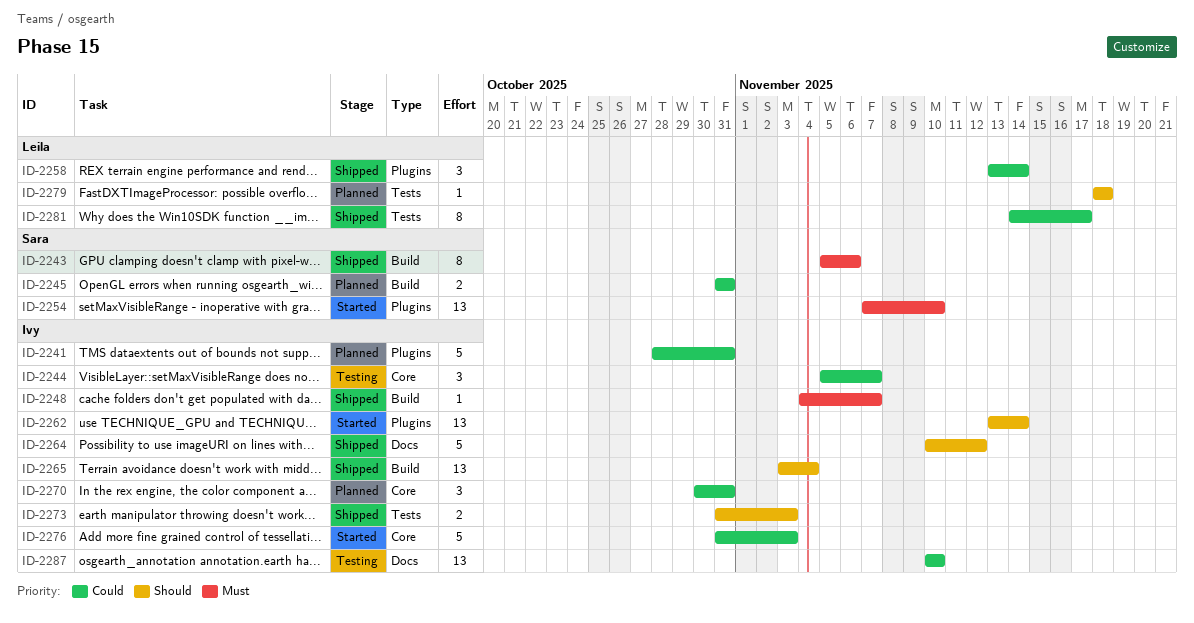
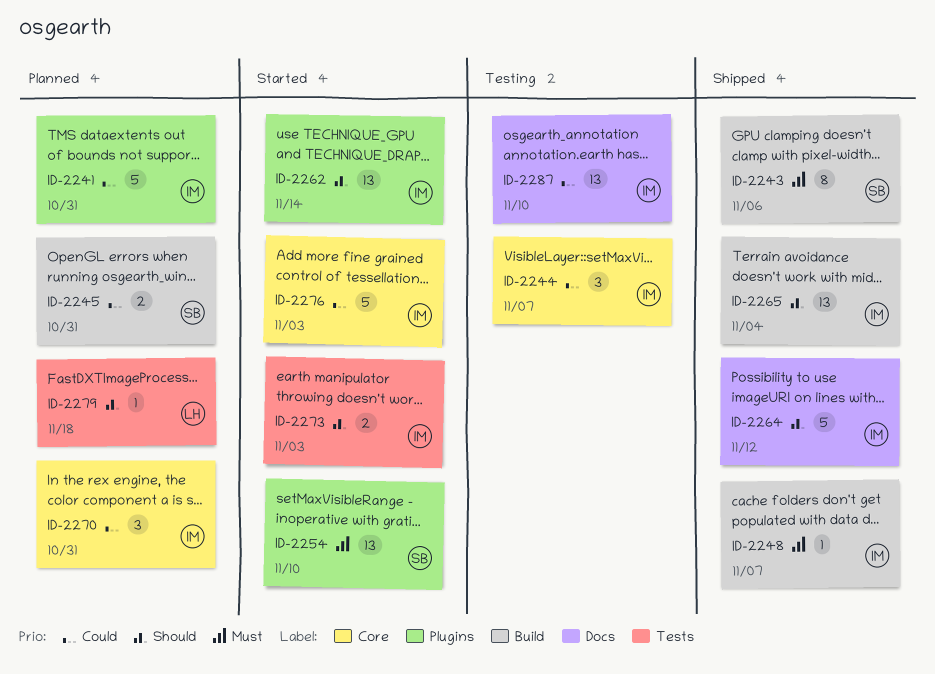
ID-2258: present -> none
ID-2273, status: Shipped -> Started
ID-2281: present -> none

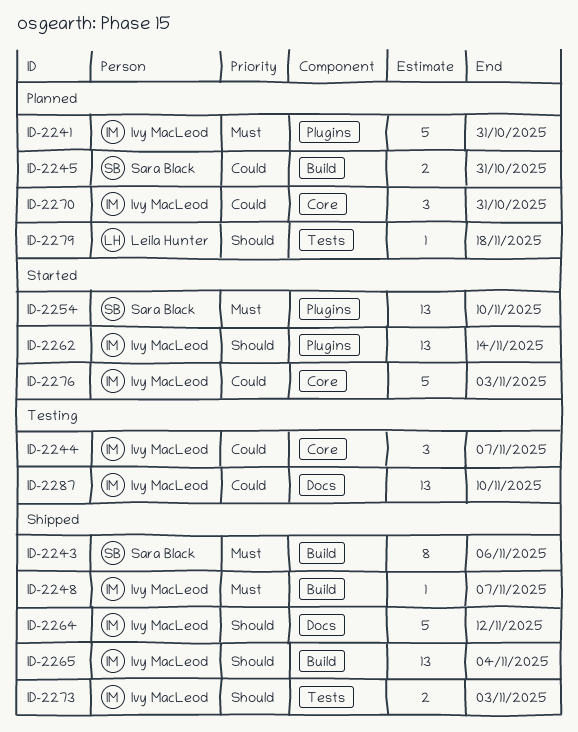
ID-2241, priority: Could -> Must
ID-2273, status: Started -> Shipped

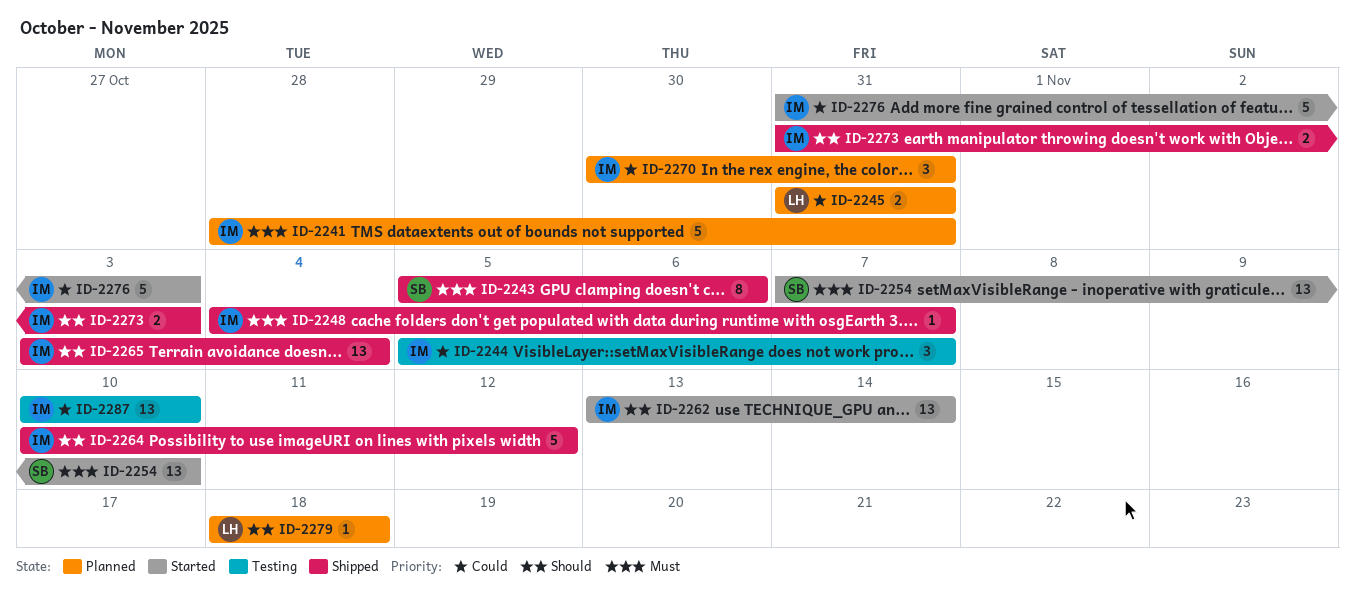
ID-2245, owner: Sara Black -> Leila Hunter

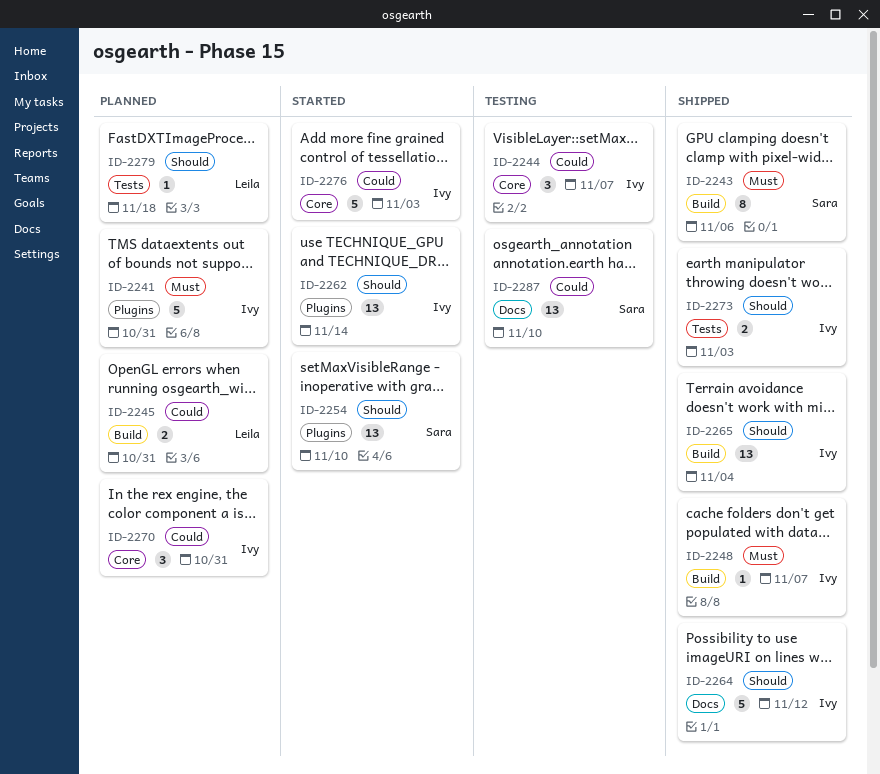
ID-2254, priority: Must -> Should
ID-2287, owner: Ivy -> Sara

